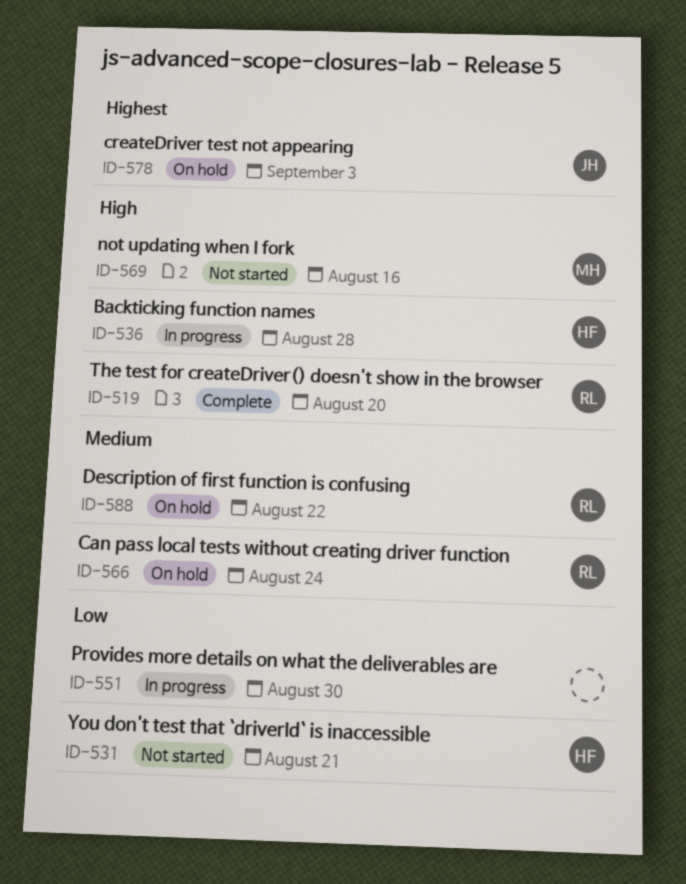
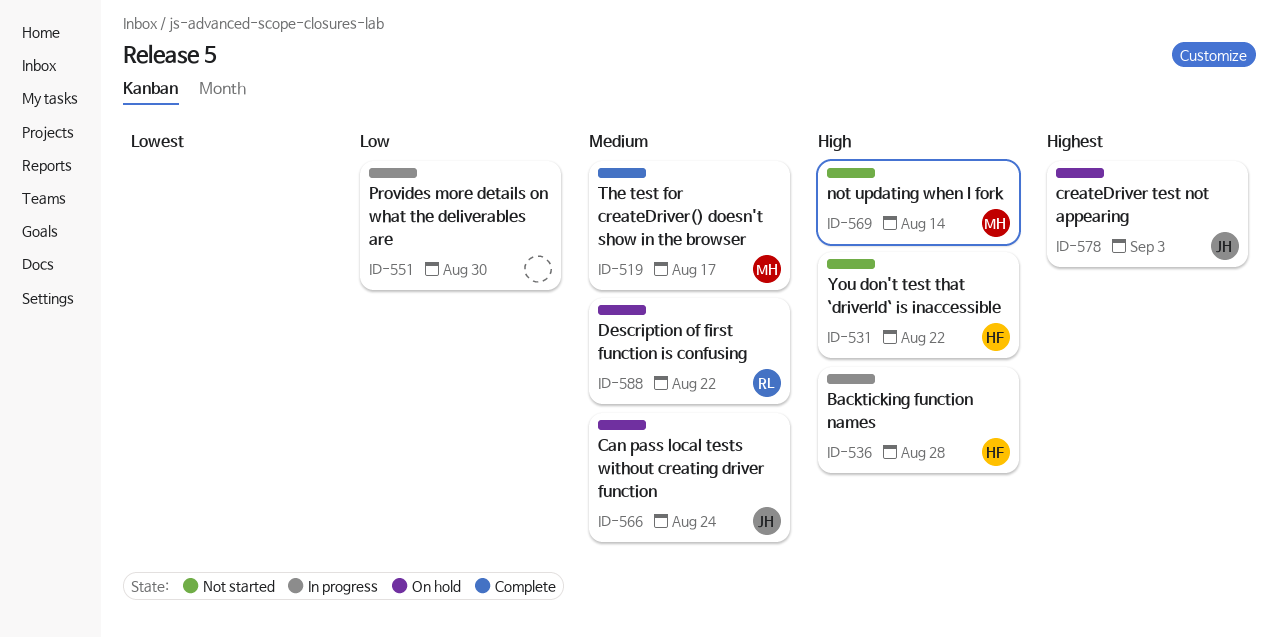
ID-519, owner: RL -> MH
ID-519, priority: High -> Medium
ID-519, due: Aug 20 -> Aug 17
ID-531, priority: Low -> High
ID-531, due: Aug 21 -> Aug 22
ID-566, owner: RL -> JH
ID-569, due: Aug 16 -> Aug 14

